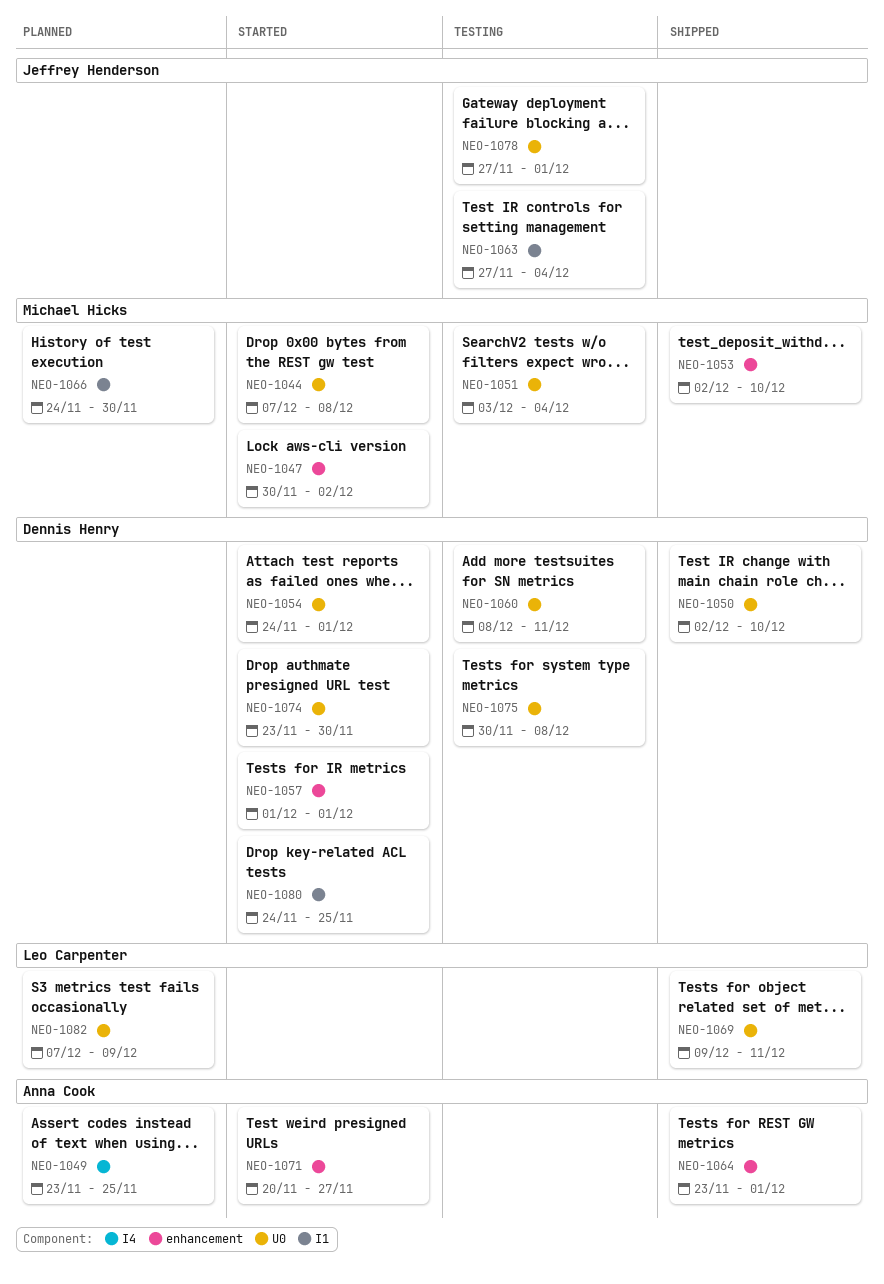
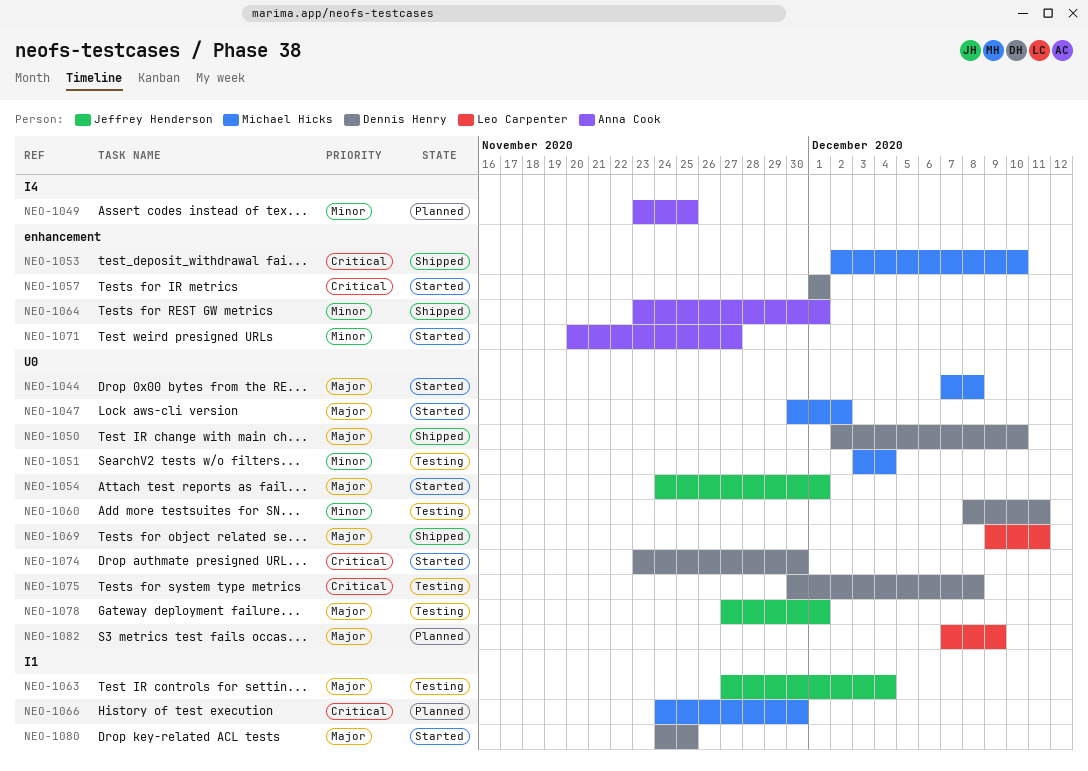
NEO-1047, label: enhancement -> U0
NEO-1054, owner: Dennis Henry -> Jeffrey Henderson

